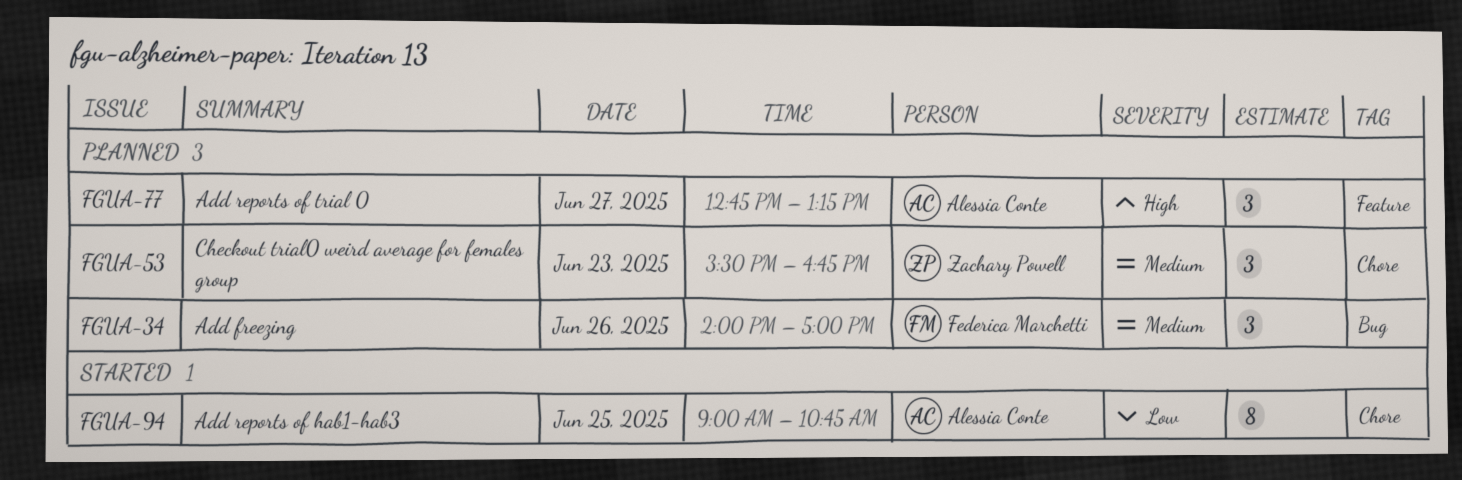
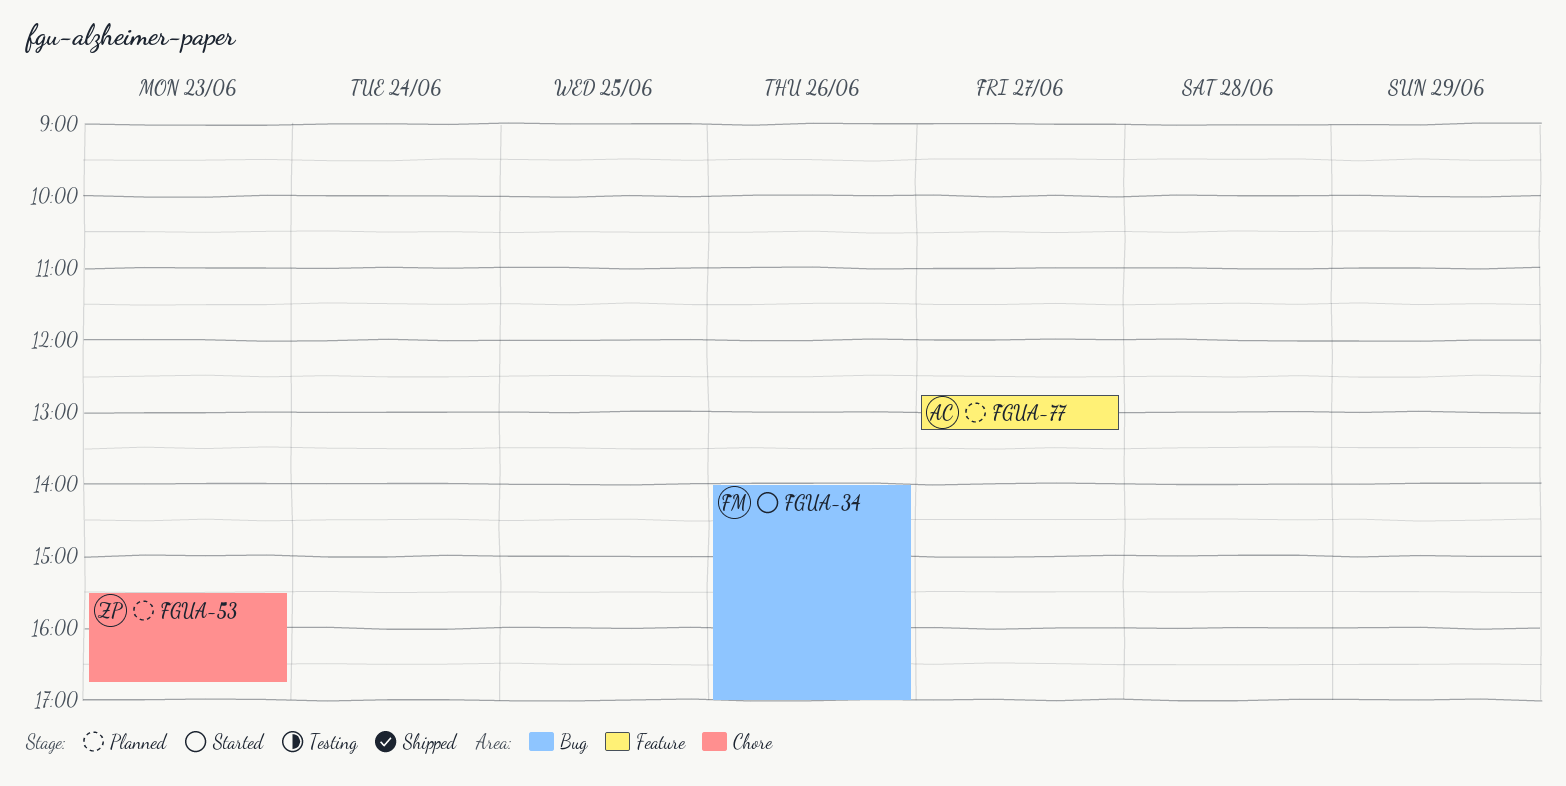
FGUA-34, status: Planned -> Started
FGUA-94: present -> none

